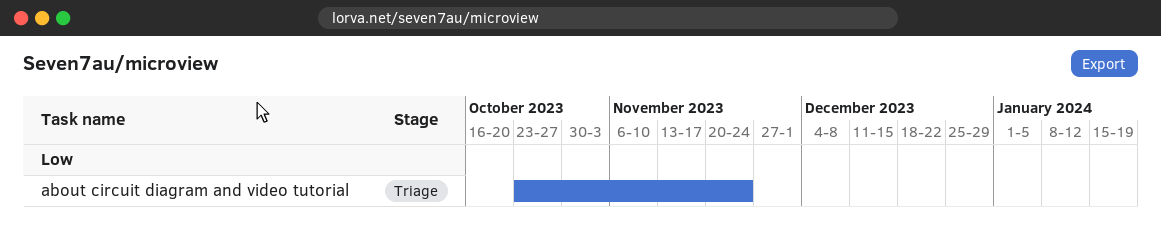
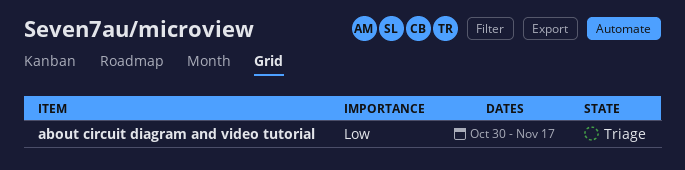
about circuit diagram and video tutorial, start: Oct 23 -> Oct 30
about circuit diagram and video tutorial, due: Nov 24 -> Nov 17

